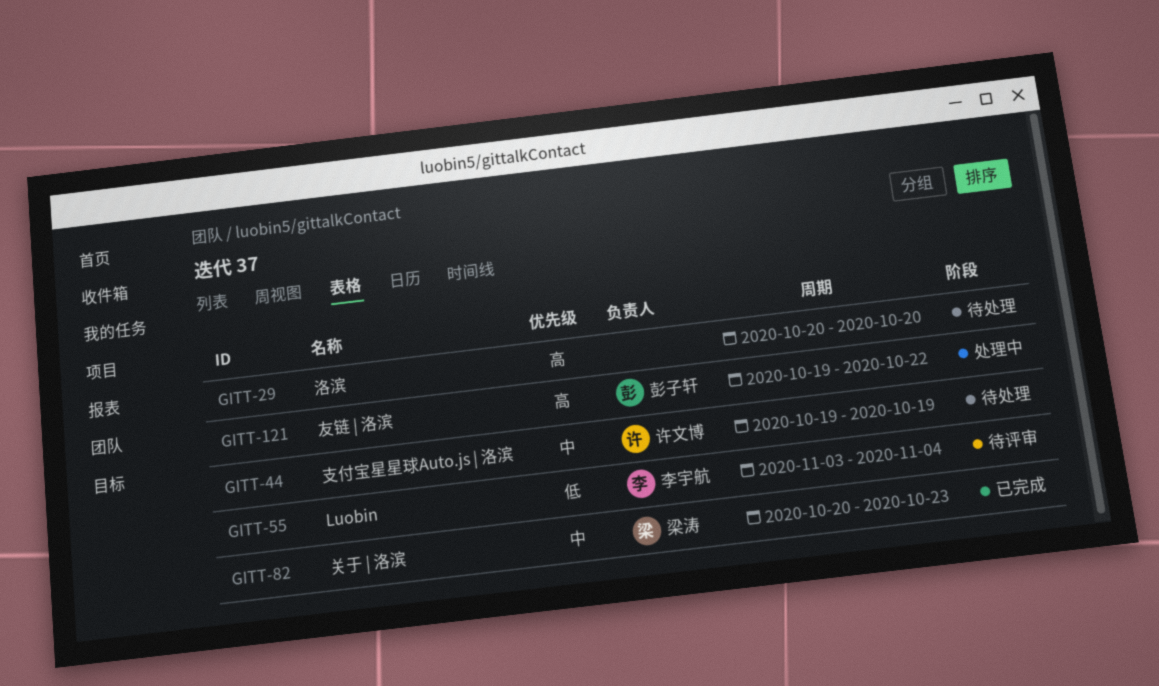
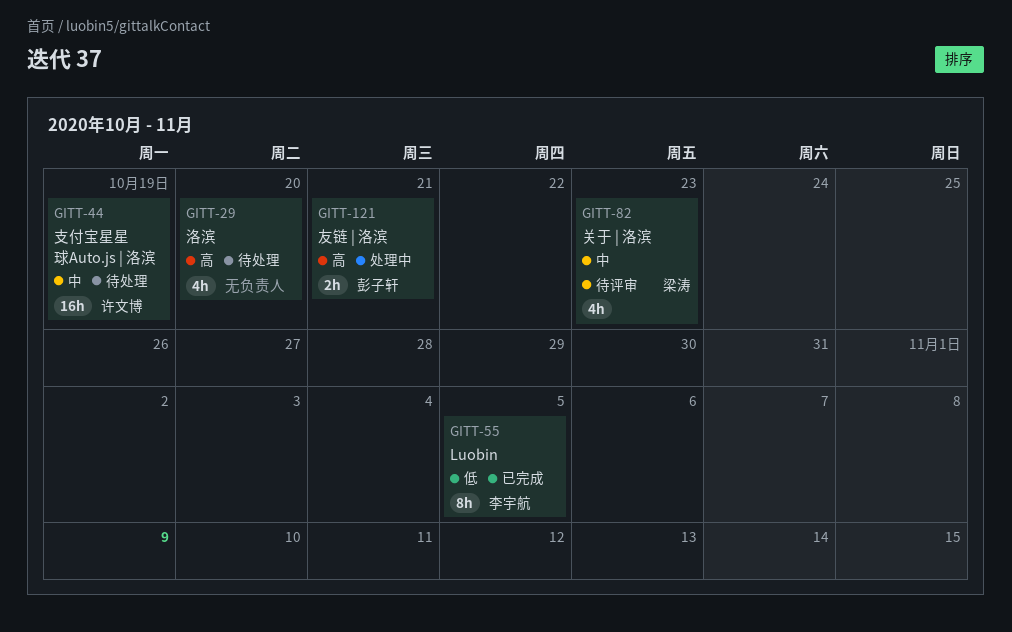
GITT-55, status: 待评审 -> 已完成
GITT-55, due: Nov 4 -> Nov 5
GITT-82, status: 已完成 -> 待评审
GITT-121, due: Oct 22 -> Oct 21

